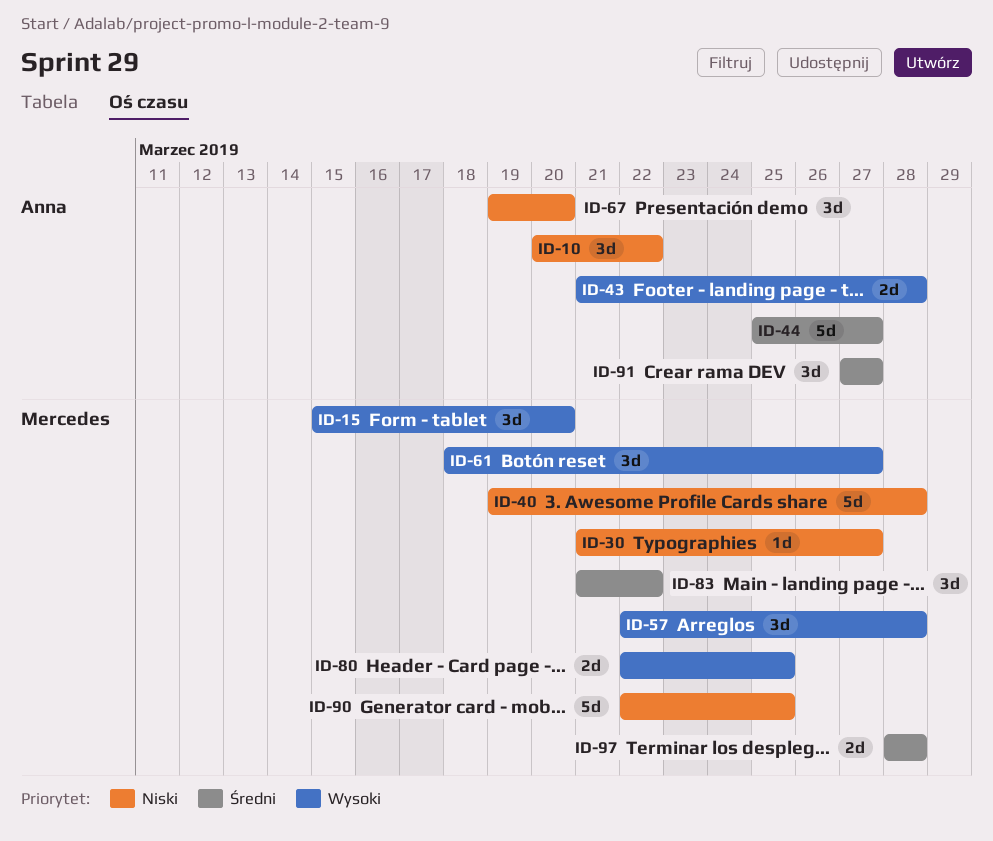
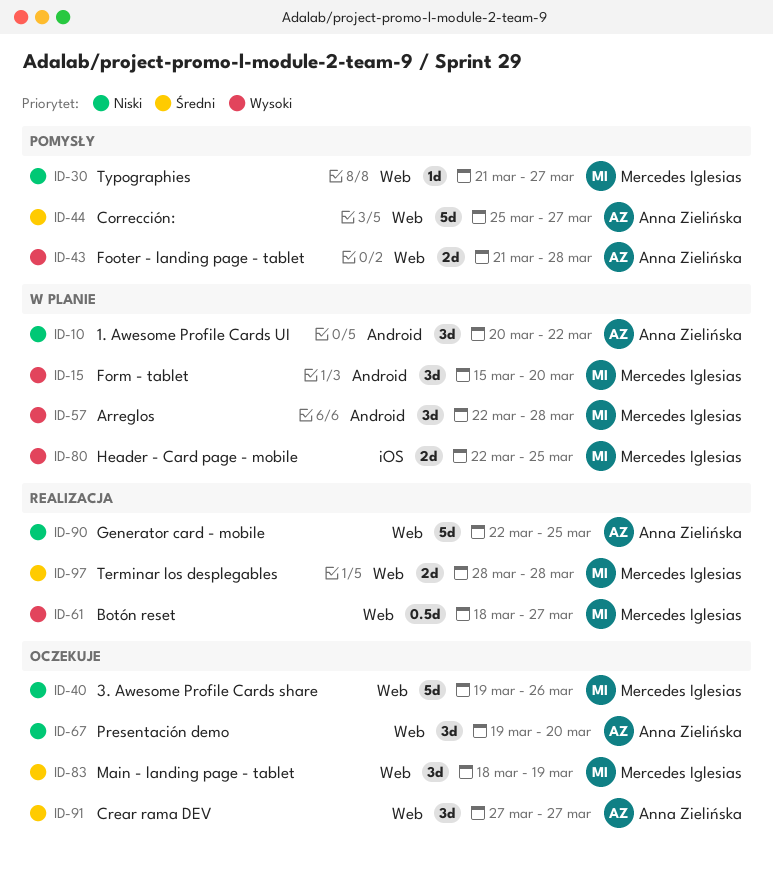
ID-40, due: Mar 28 -> Mar 26
ID-61, estimate: 3d -> 0.5d
ID-83, start: Mar 21 -> Mar 18
ID-83, due: Mar 22 -> Mar 19
ID-90, owner: Mercedes Iglesias -> Anna Zielińska

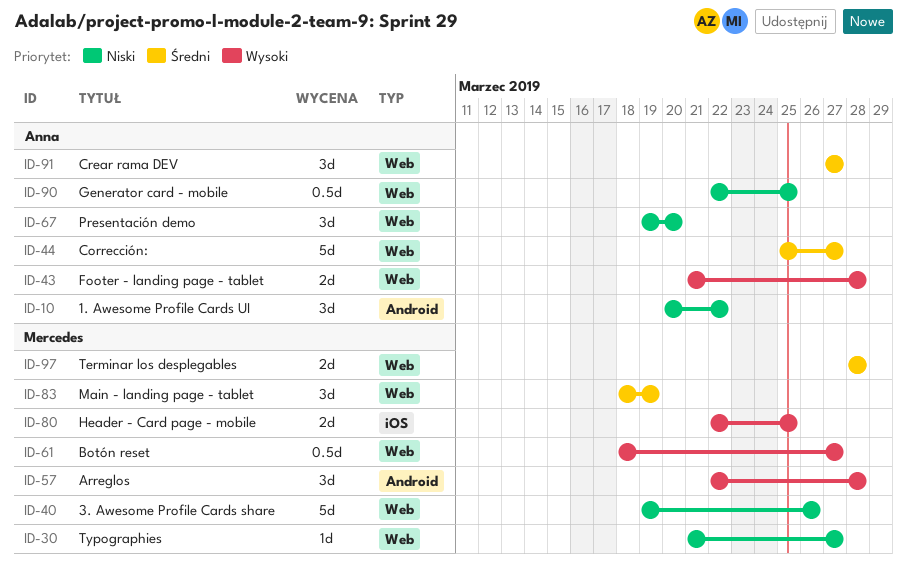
ID-15: present -> none
ID-90, estimate: 5d -> 0.5d

